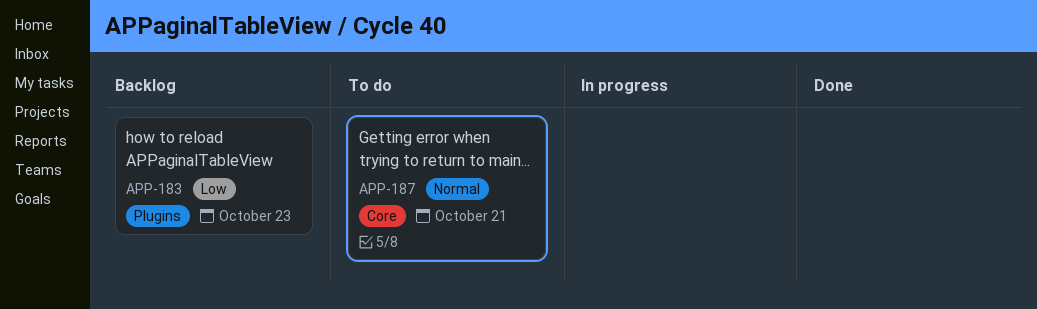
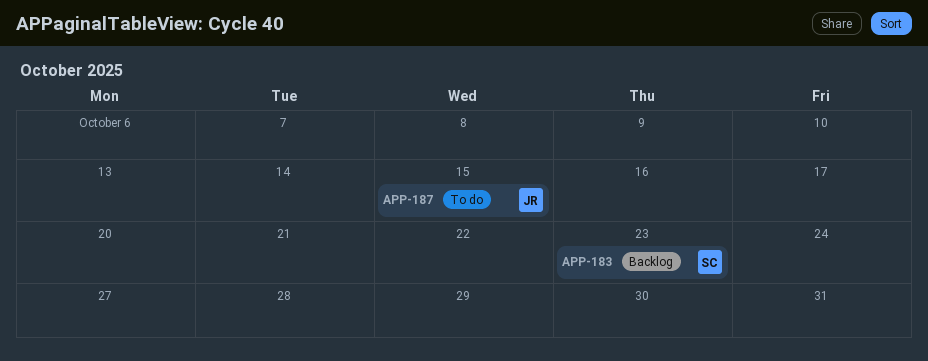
APP-187, due: Oct 21 -> Oct 15

